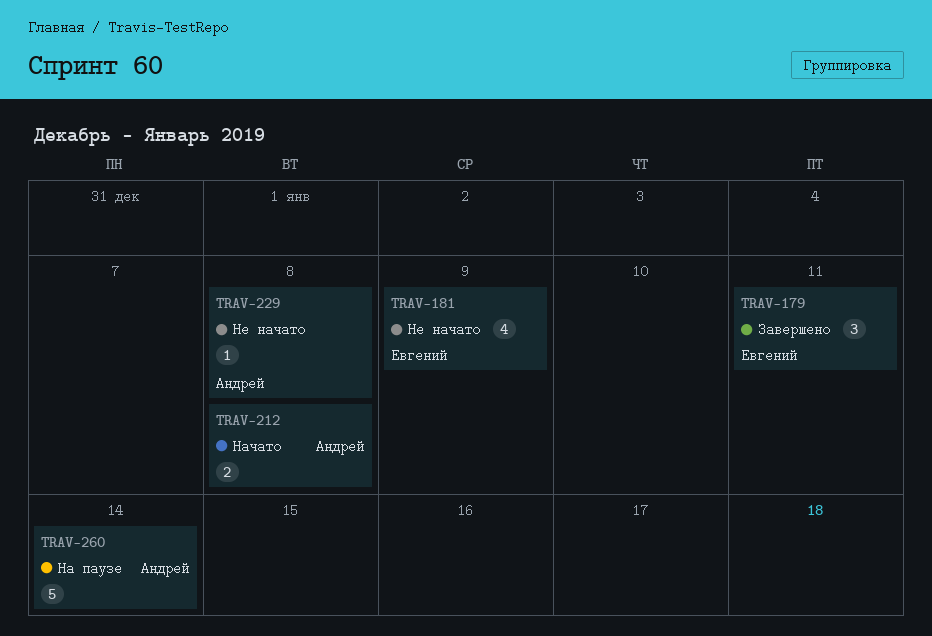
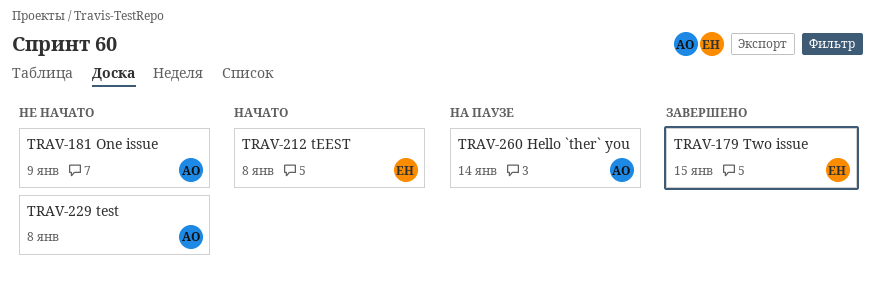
TRAV-179, due: Jan 11 -> Jan 15
TRAV-181, owner: Евгений -> Андрей
TRAV-212, owner: Андрей -> Евгений

